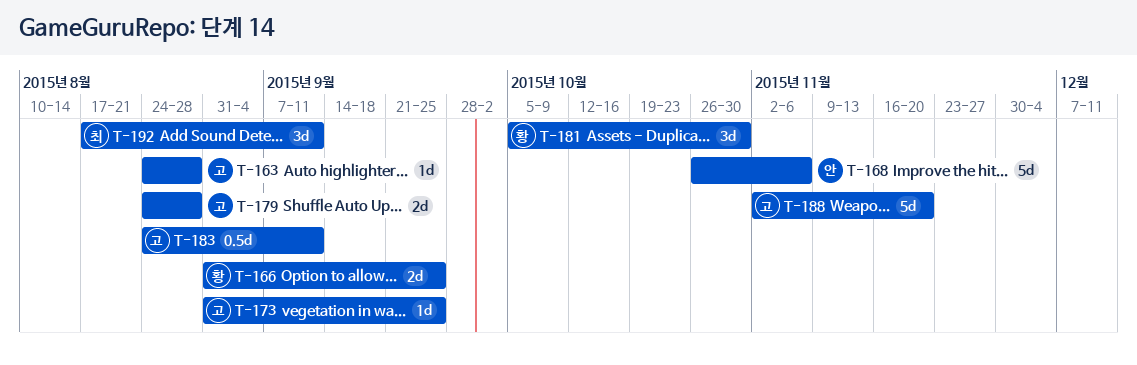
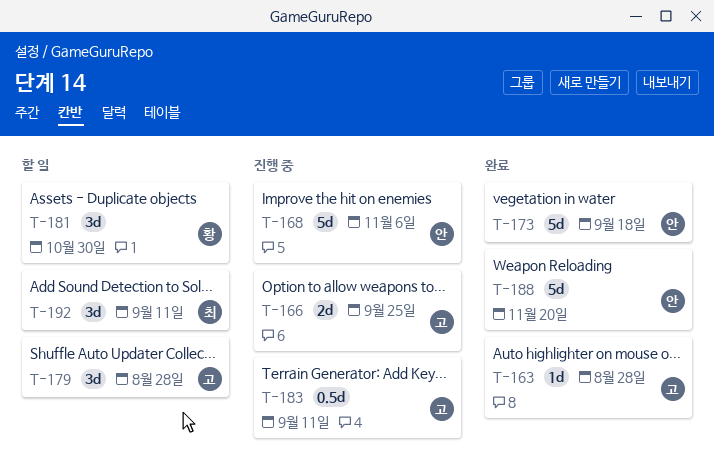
T-166, owner: 황 -> 고
T-173, owner: 고 -> 안
T-173, estimate: 1d -> 5d
T-173, due: Sep 25 -> Sep 18
T-179, estimate: 2d -> 3d
T-188, owner: 고 -> 안

